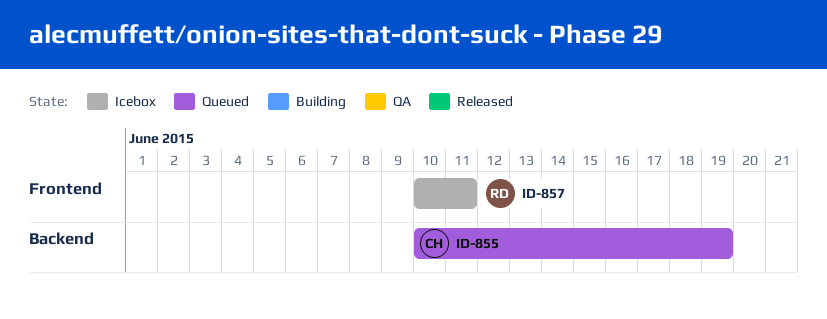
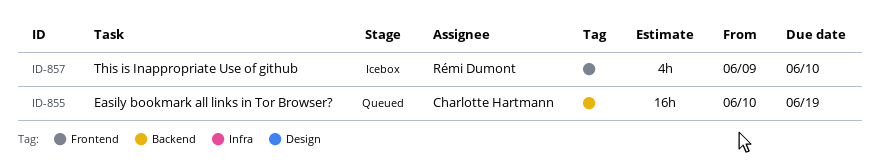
ID-857, start: Jun 10 -> Jun 9
ID-857, due: Jun 11 -> Jun 10

